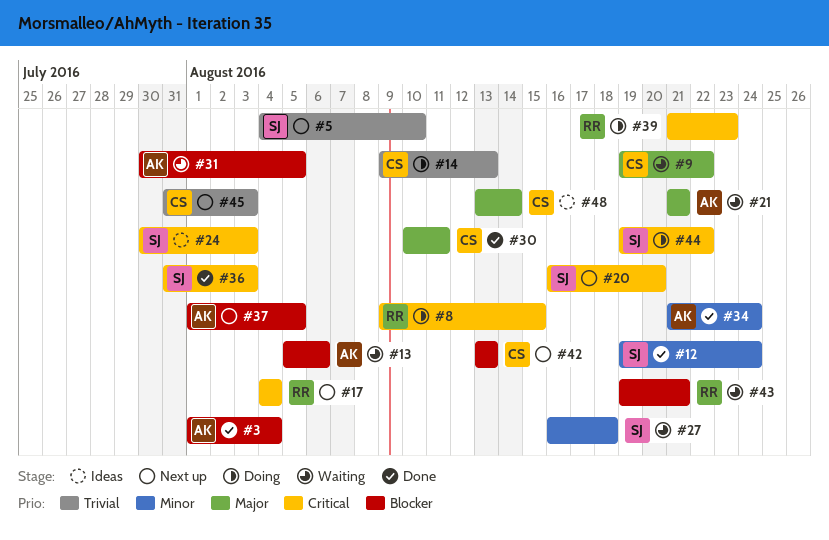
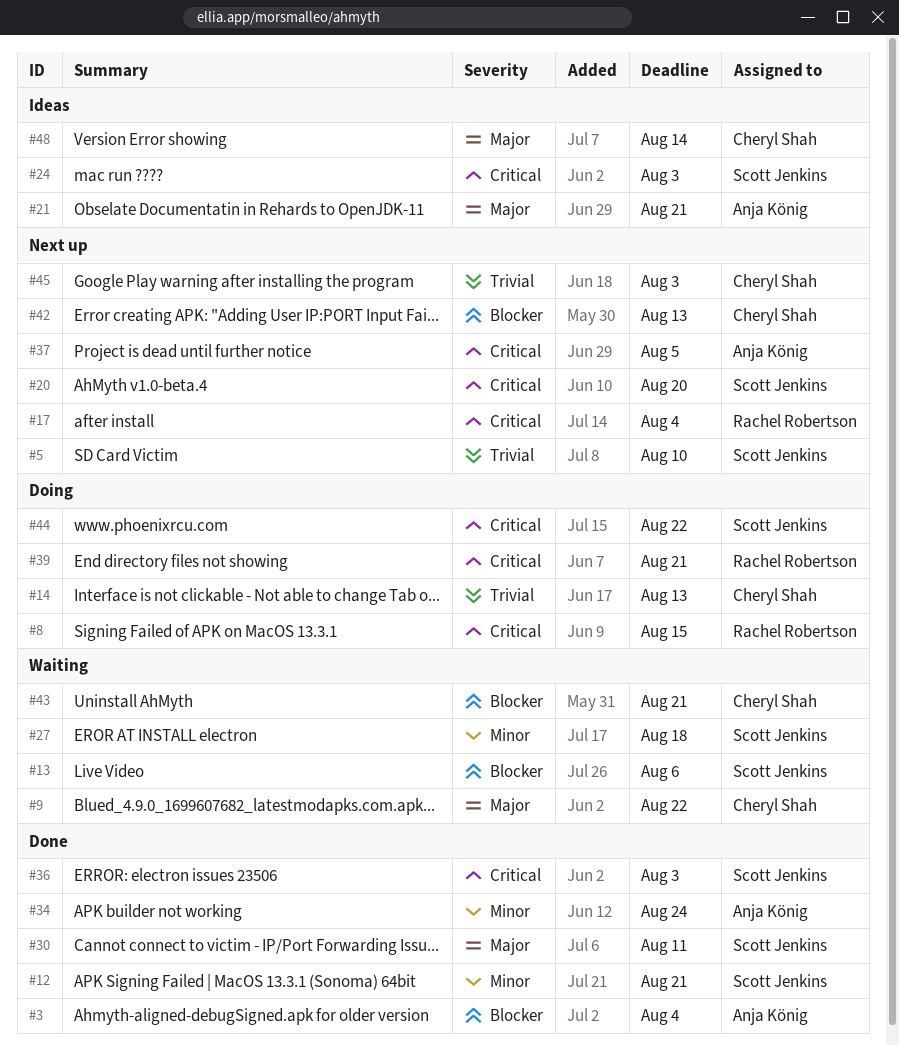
#12, due: Aug 24 -> Aug 21
#13, owner: Anja König -> Scott Jenkins
#21, status: Waiting -> Ideas
#30, owner: Cheryl Shah -> Scott Jenkins
#31: present -> none
#37, priority: Blocker -> Critical
#39, due: Aug 23 -> Aug 21
#43, owner: Rachel Robertson -> Cheryl Shah

